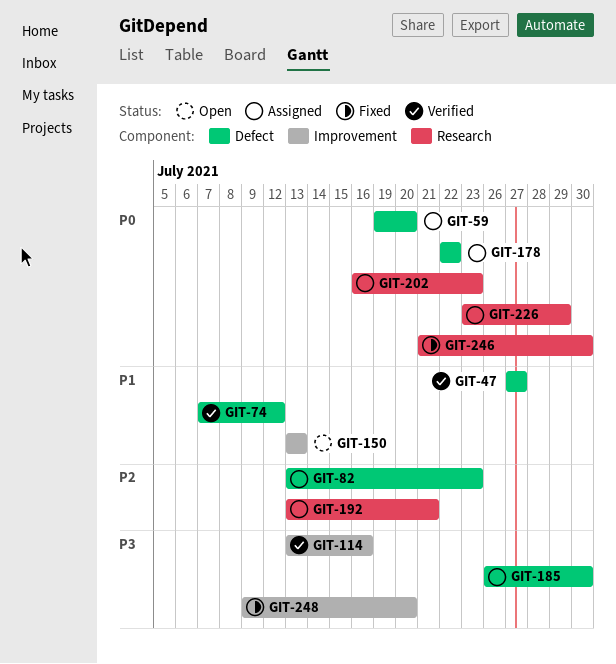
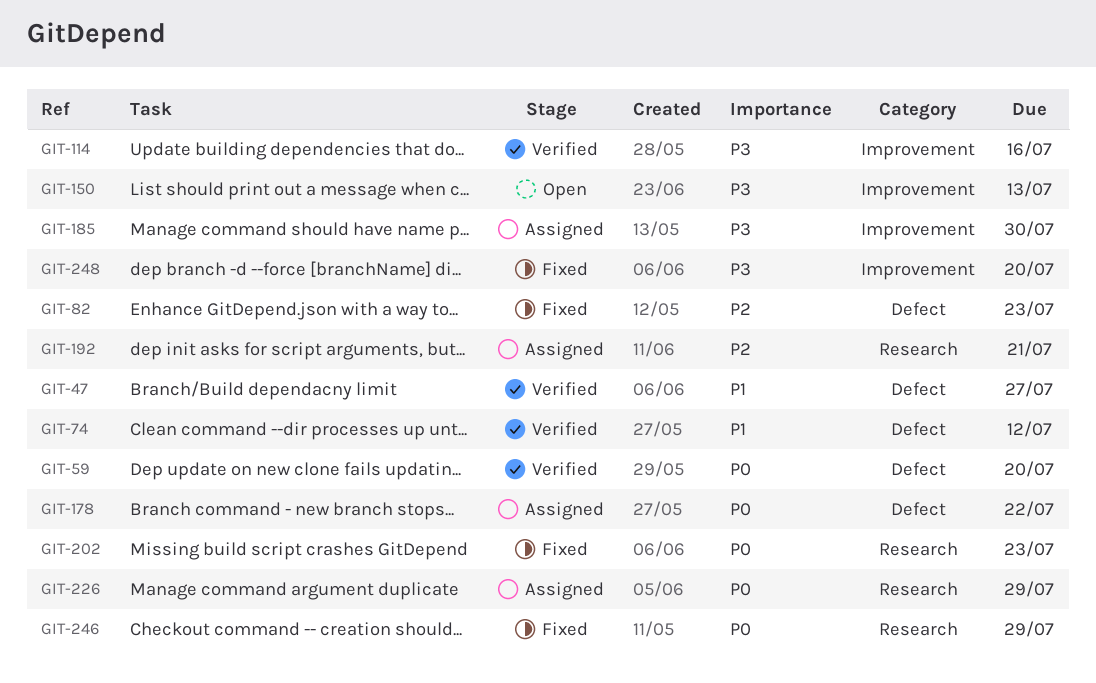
GIT-59, status: Assigned -> Verified
GIT-82, status: Assigned -> Fixed
GIT-150, priority: P1 -> P3
GIT-185, label: Defect -> Improvement
GIT-202, status: Assigned -> Fixed
GIT-246, due: Jul 30 -> Jul 29

